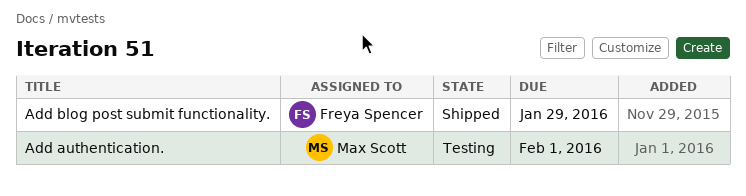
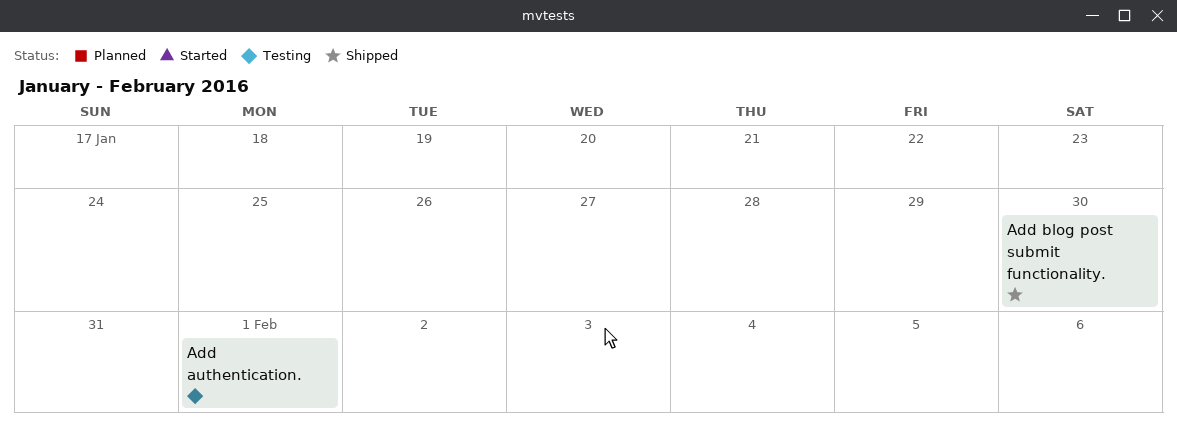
Add blog post submit functionality., due: Jan 29 -> Jan 30

